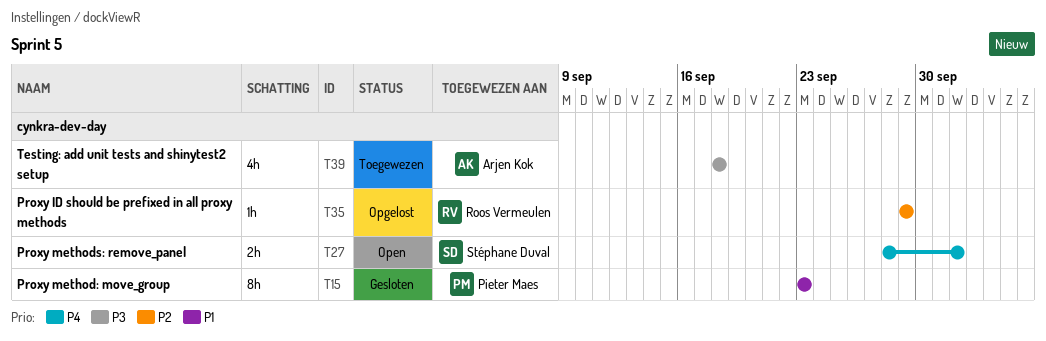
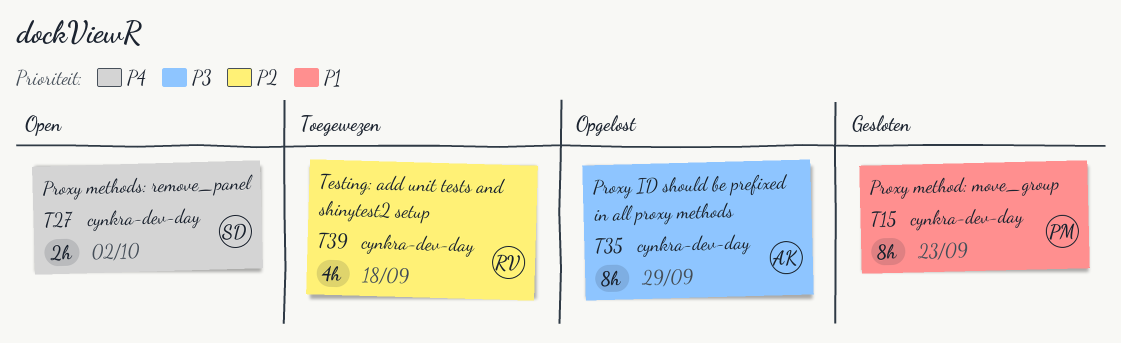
T35, owner: Roos Vermeulen -> Arjen Kok
T35, priority: P2 -> P3
T35, estimate: 1h -> 8h
T39, owner: Arjen Kok -> Roos Vermeulen
T39, priority: P3 -> P2

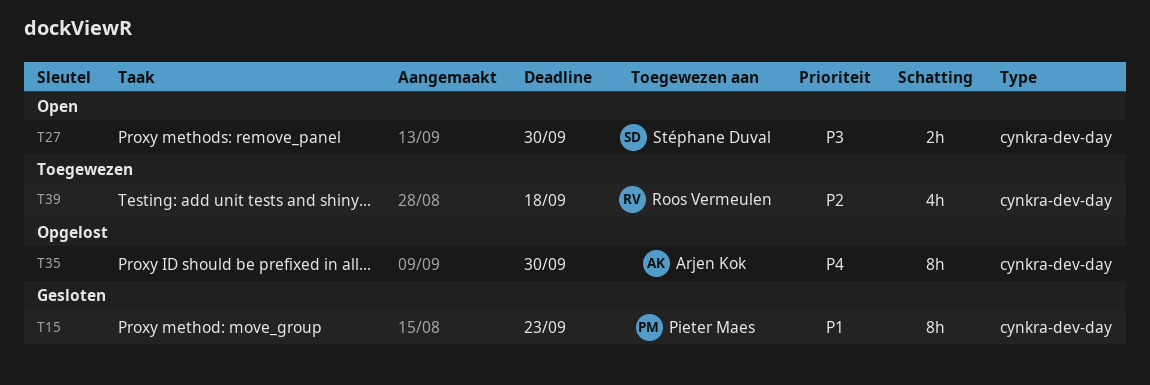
T27, priority: P4 -> P3
T27, due: Oct 2 -> Sep 30
T35, priority: P3 -> P4
T35, due: Sep 29 -> Sep 30

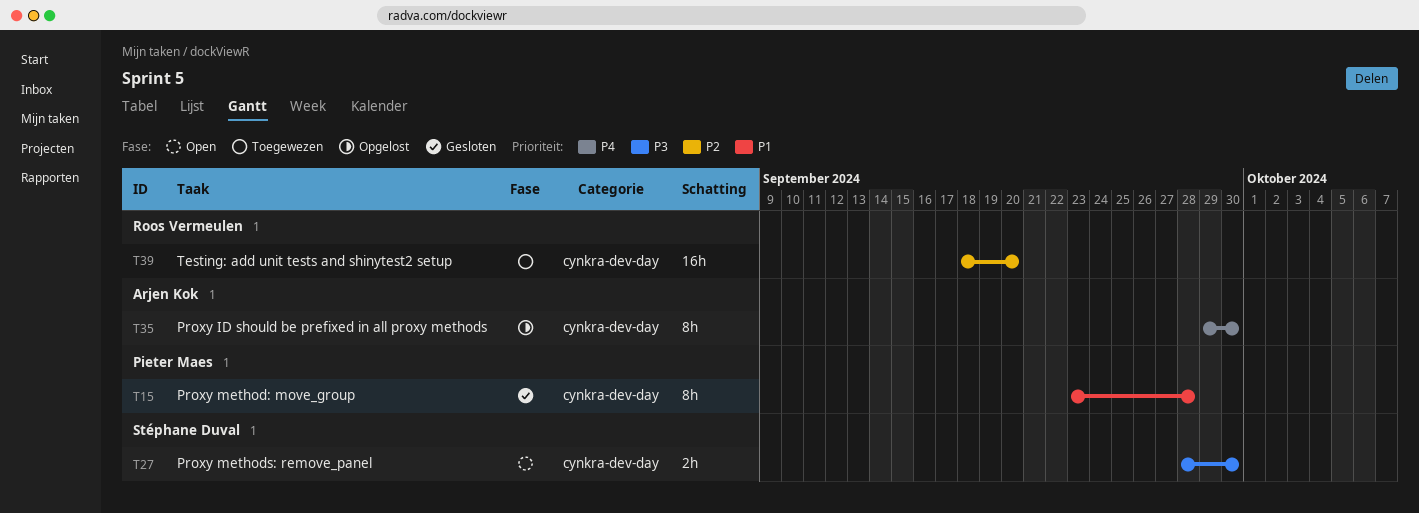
T15, due: Sep 23 -> Sep 28
T39, estimate: 4h -> 16h
T39, due: Sep 18 -> Sep 20

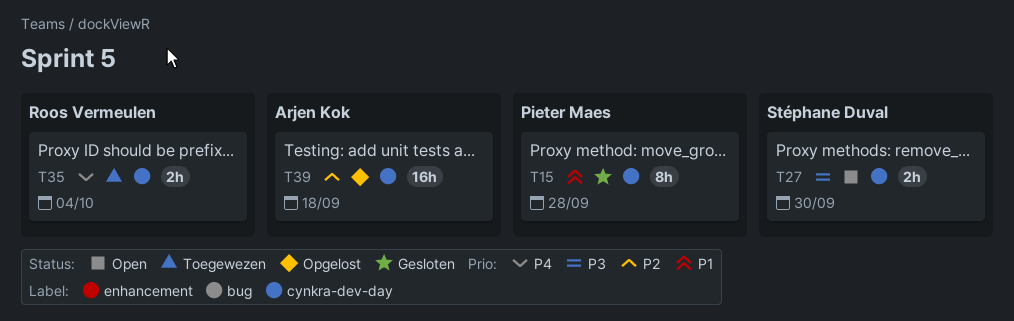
T35, status: Opgelost -> Toegewezen
T35, owner: Arjen Kok -> Roos Vermeulen
T35, estimate: 8h -> 2h
T35, due: Sep 30 -> Oct 4
T39, status: Toegewezen -> Opgelost
T39, owner: Roos Vermeulen -> Arjen Kok
T39, due: Sep 20 -> Sep 18

